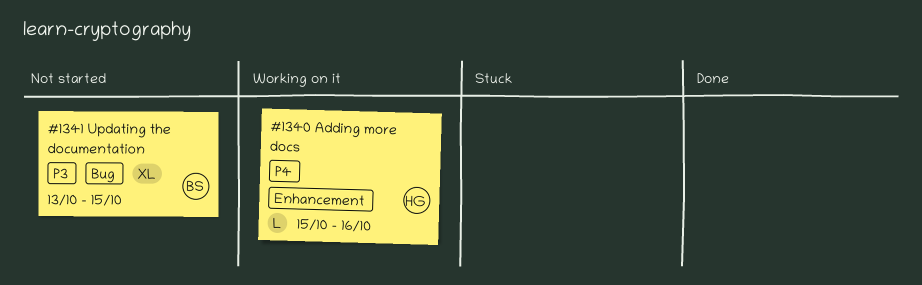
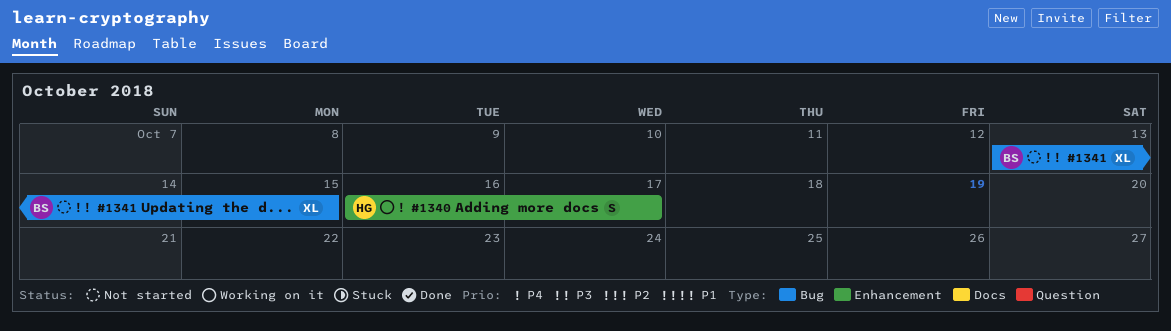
#1340, estimate: L -> S
#1340, start: Oct 15 -> Oct 16
#1340, due: Oct 16 -> Oct 17

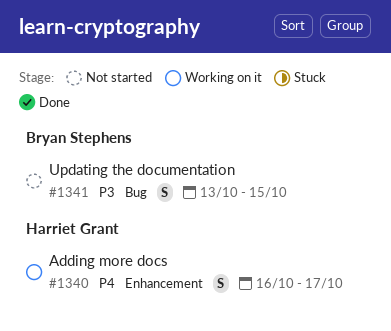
#1341, estimate: XL -> S

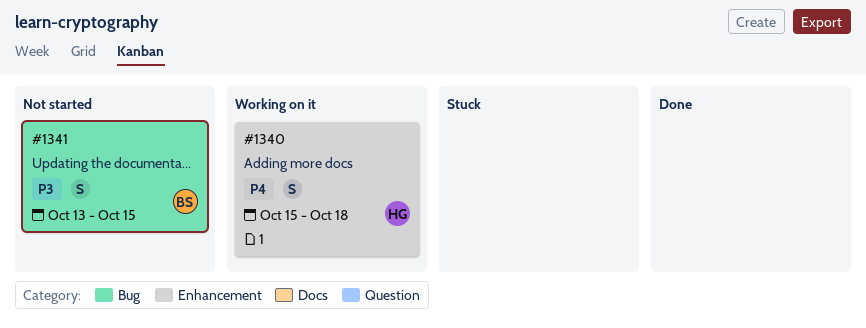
#1340, start: Oct 16 -> Oct 15
#1340, due: Oct 17 -> Oct 18

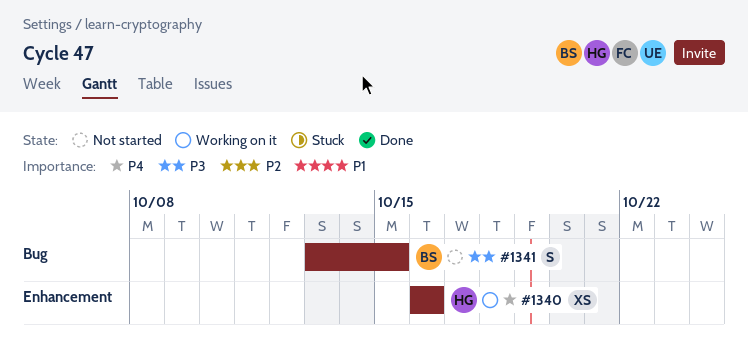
#1340, estimate: S -> XS
#1340, start: Oct 15 -> Oct 16
#1340, due: Oct 18 -> Oct 16

